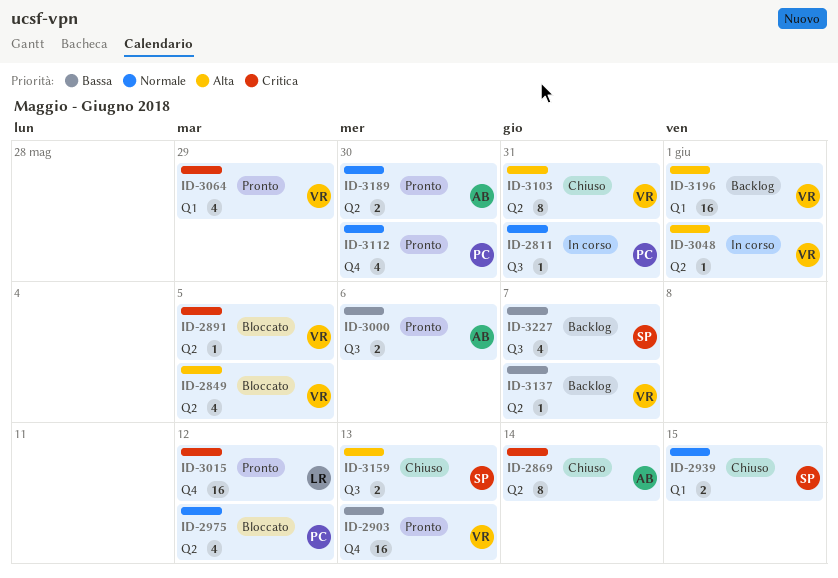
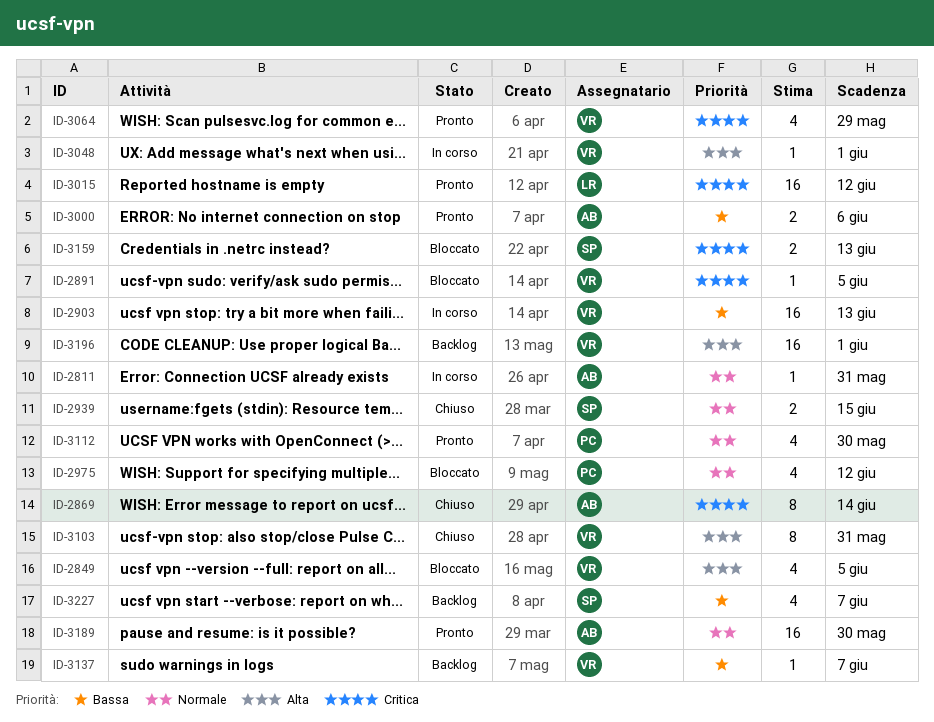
ID-2811, owner: PC -> AB
ID-2903, status: Pronto -> In corso
ID-3159, status: Chiuso -> Bloccato
ID-3159, priority: Alta -> Critica
ID-3189, estimate: 2 -> 16

